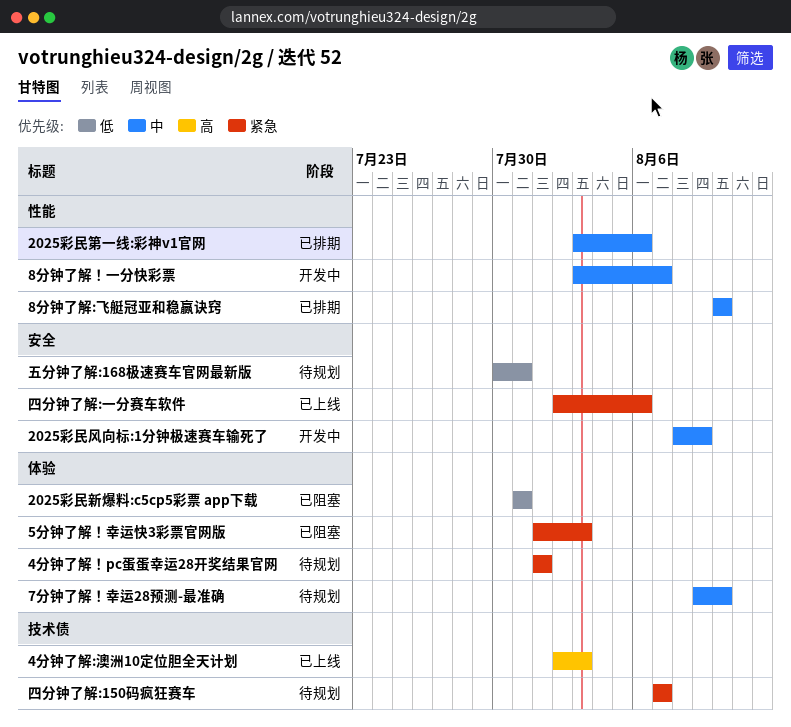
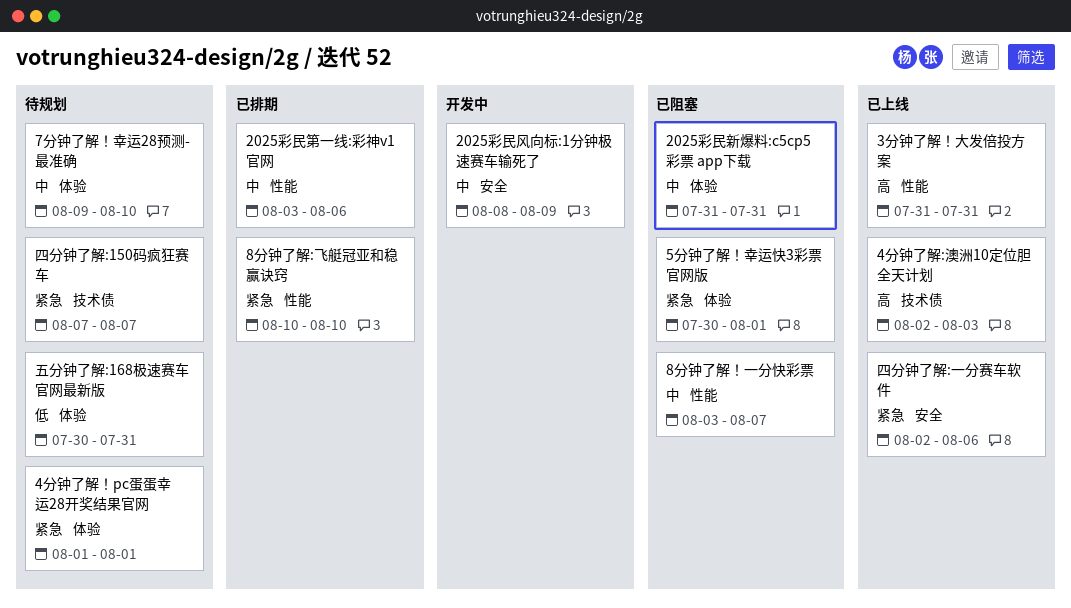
2025彩民新爆料:c5cp5彩票 app下载, priority: 低 -> 中
3分钟了解！大发倍投方案: none -> present
5分钟了解！幸运快3彩票官网版, start: Aug 1 -> Jul 30
5分钟了解！幸运快3彩票官网版, due: Aug 3 -> Aug 1
8分钟了解:飞艇冠亚和稳赢诀窍, priority: 中 -> 紧急
8分钟了解！一分快彩票, status: 开发中 -> 已阻塞
五分钟了解:168极速赛车官网最新版, label: 安全 -> 体验

